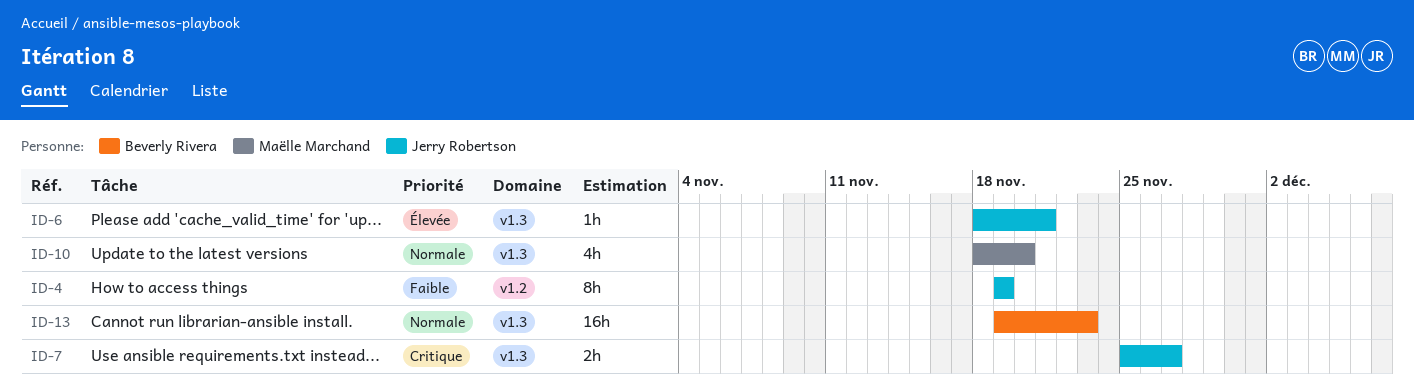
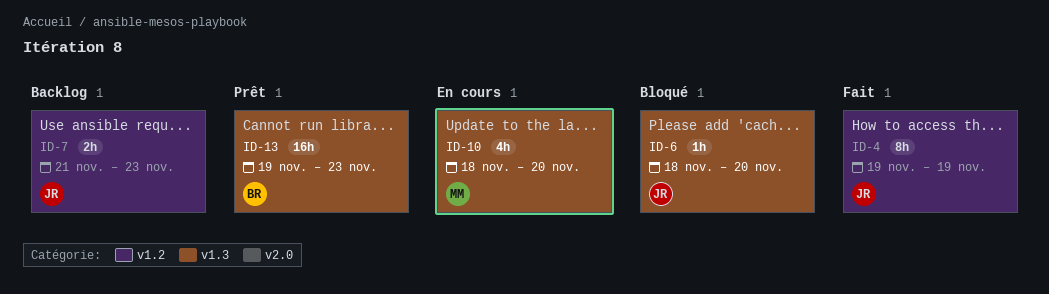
ID-6, due: Nov 21 -> Nov 20
ID-7, label: v1.3 -> v1.2
ID-7, start: Nov 25 -> Nov 21
ID-7, due: Nov 27 -> Nov 23

